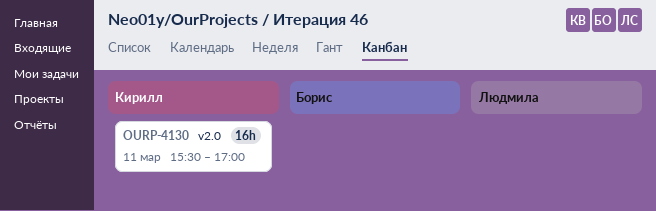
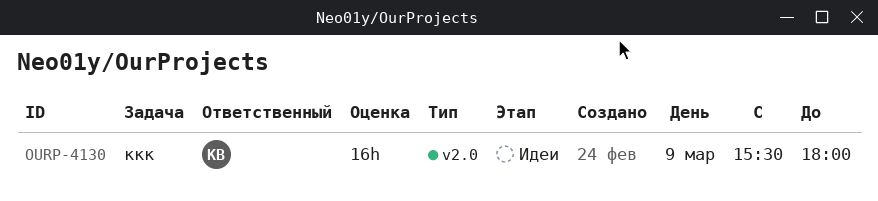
OURP-4130, day: Mar 11 -> Mar 9
OURP-4130, ends: 17:00 -> 18:00

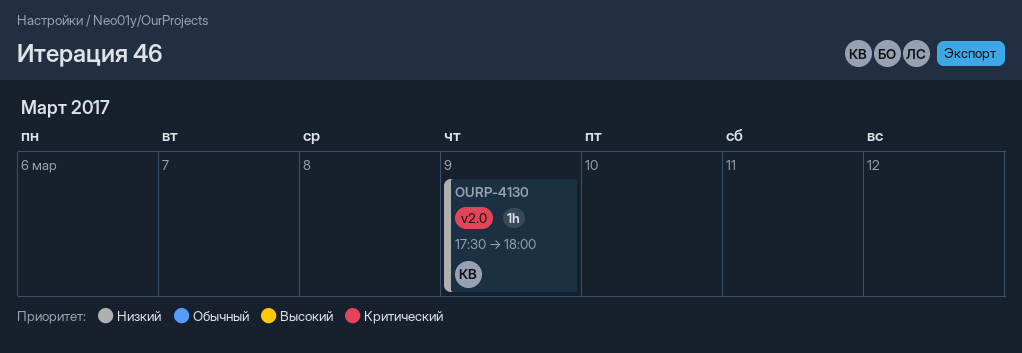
OURP-4130, estimate: 16h -> 1h
OURP-4130, begins: 15:30 -> 17:30

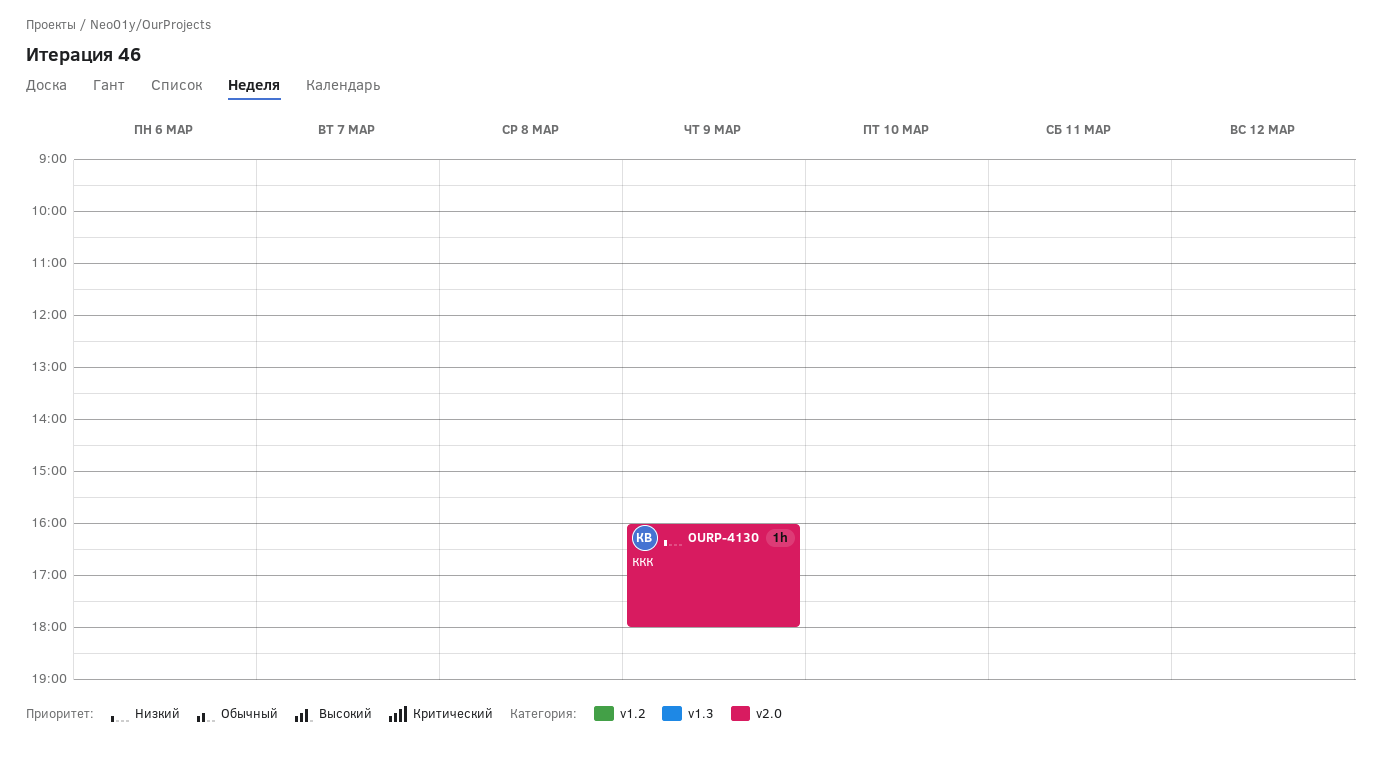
OURP-4130, begins: 17:30 -> 16:00

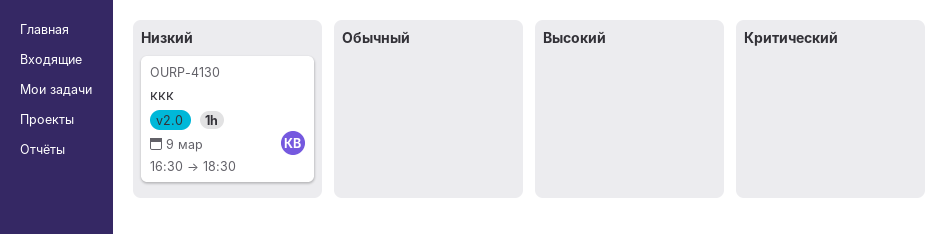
OURP-4130, begins: 16:00 -> 16:30
OURP-4130, ends: 18:00 -> 18:30

